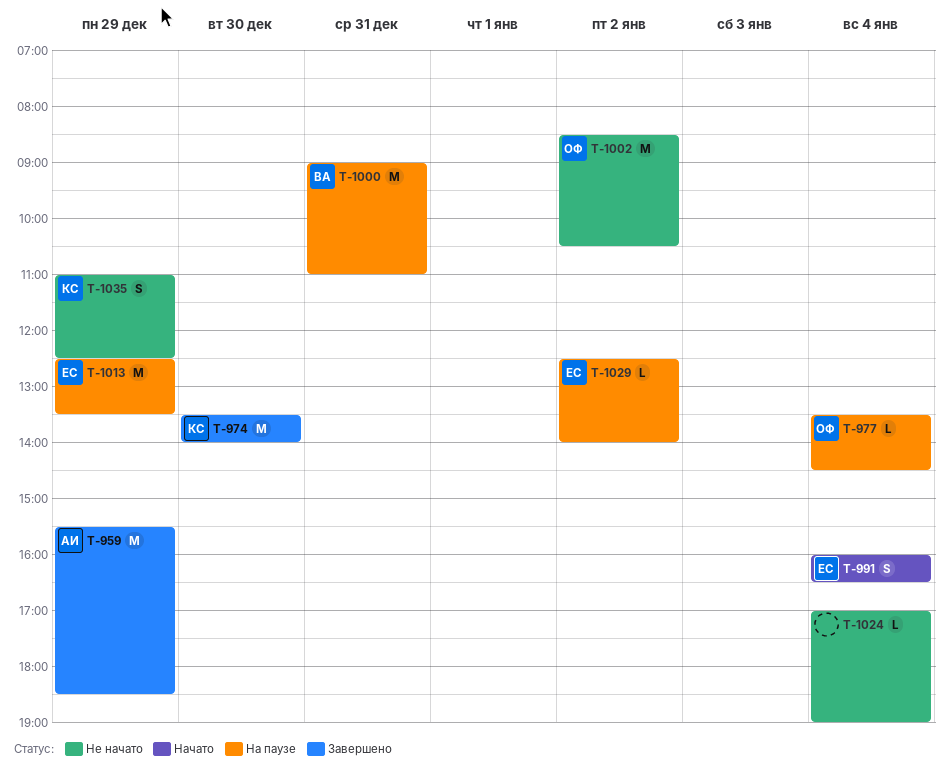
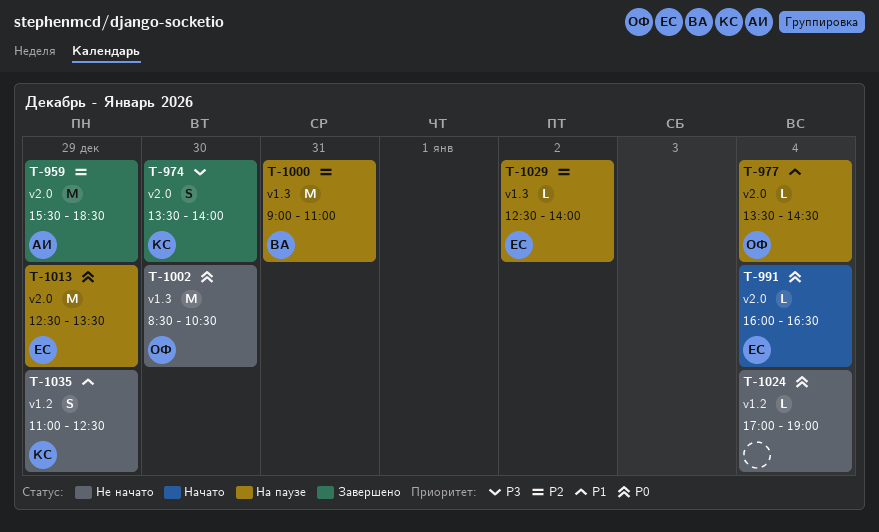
T-974, estimate: M -> S
T-991, estimate: S -> L
T-1002, day: Jan 2 -> Dec 30

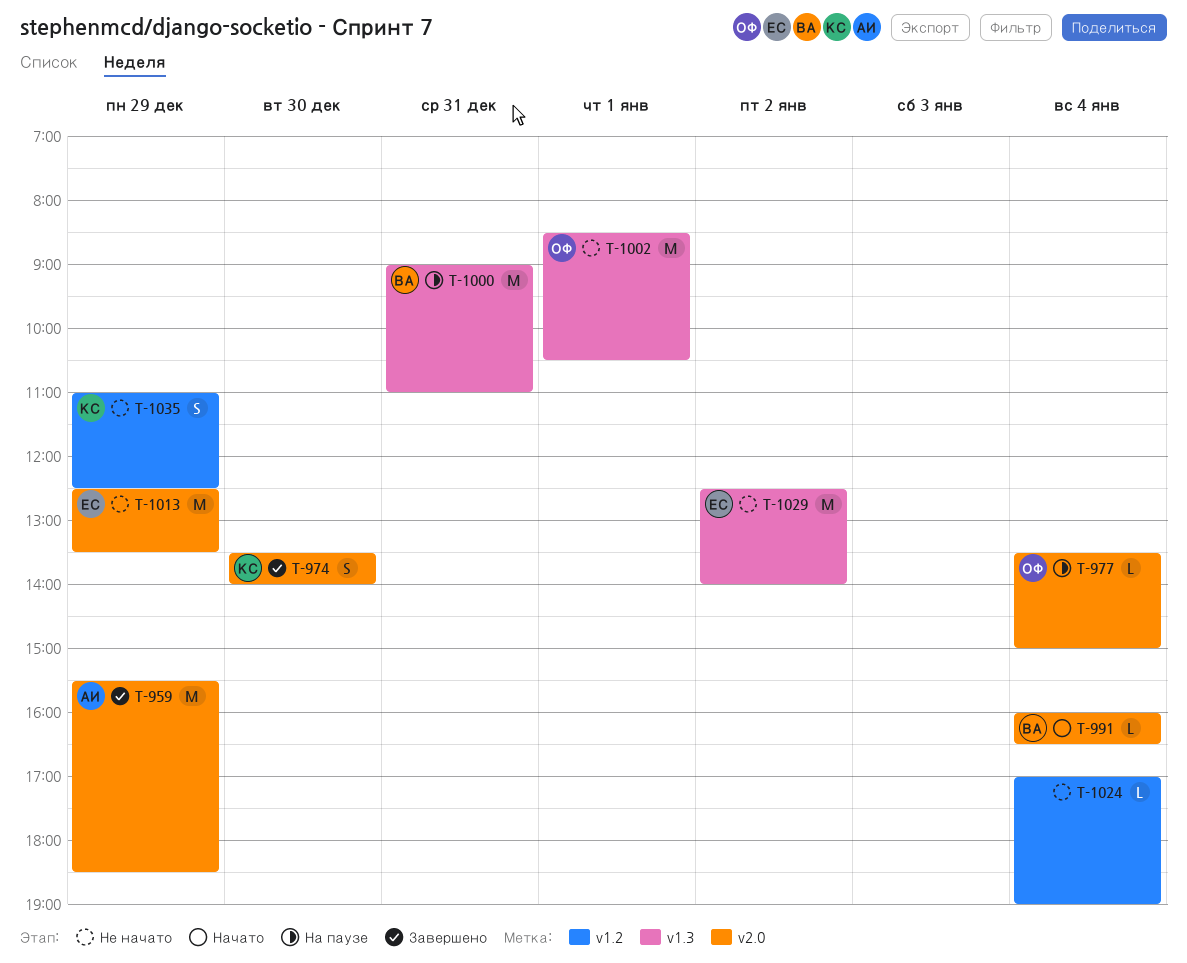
T-977, ends: 14:30 -> 15:00
T-991, owner: ЕС -> ВА
T-1002, day: Dec 30 -> Jan 1
T-1013, status: На паузе -> Не начато
T-1029, status: На паузе -> Не начато
T-1029, estimate: L -> M

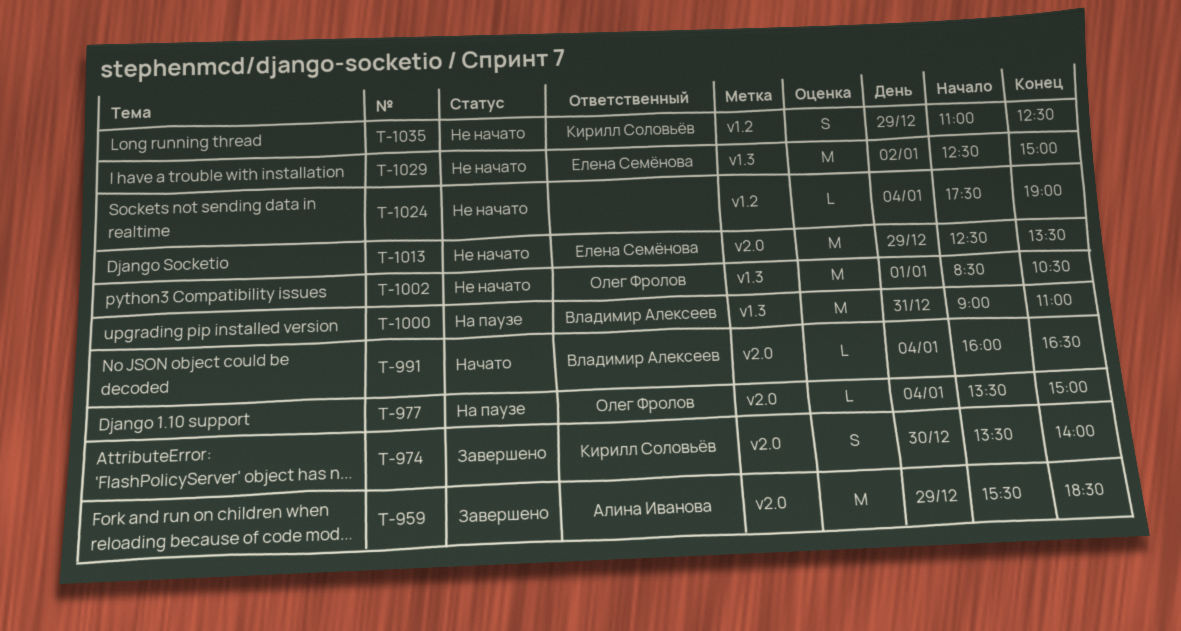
T-1024, begins: 17:00 -> 17:30
T-1029, ends: 14:00 -> 15:00

